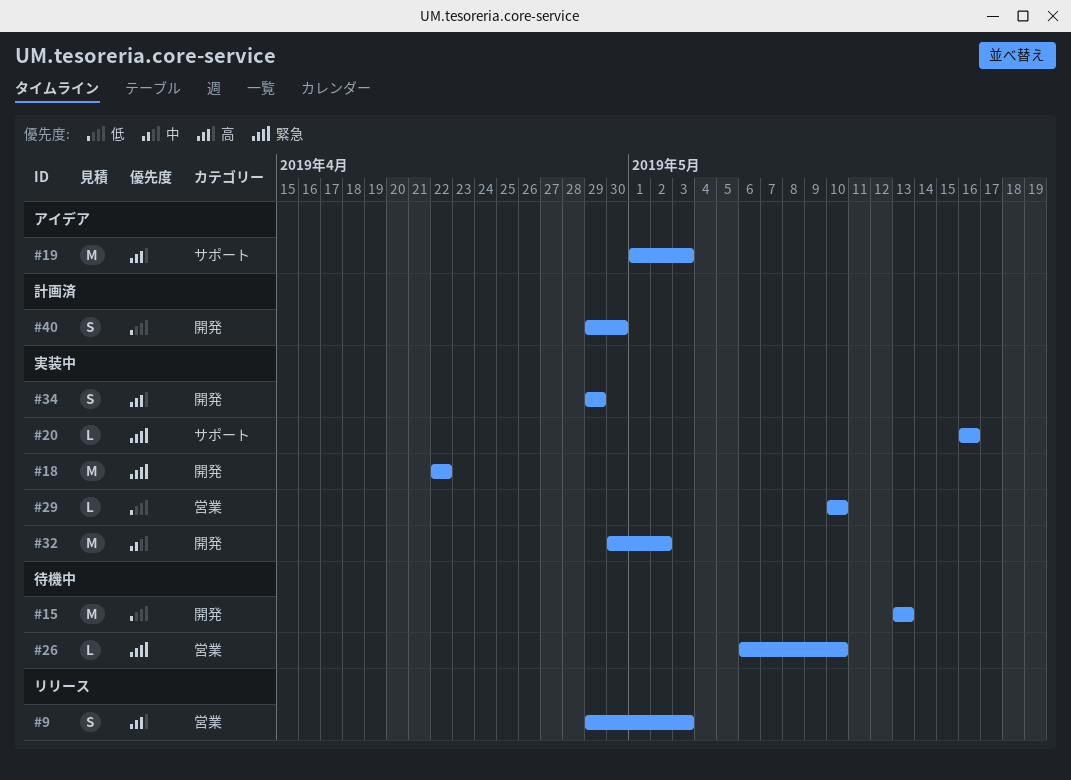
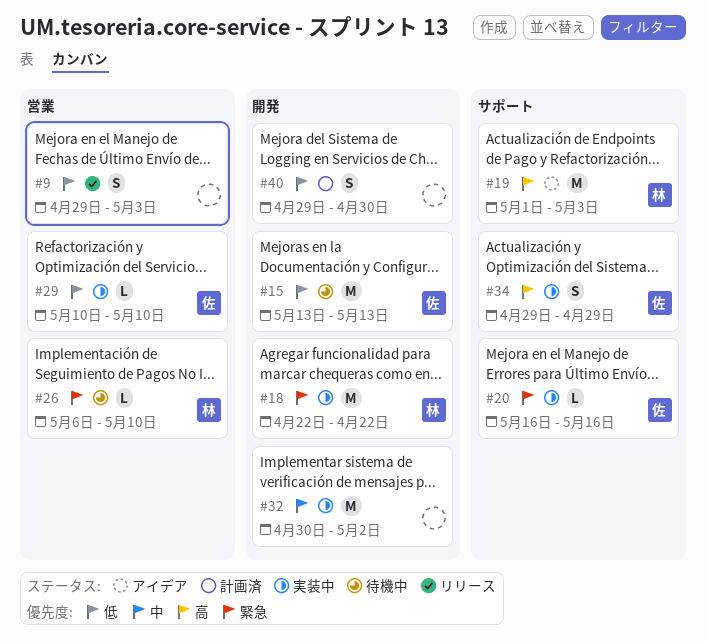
#9, priority: 高 -> 低
#34, label: 開発 -> サポート

